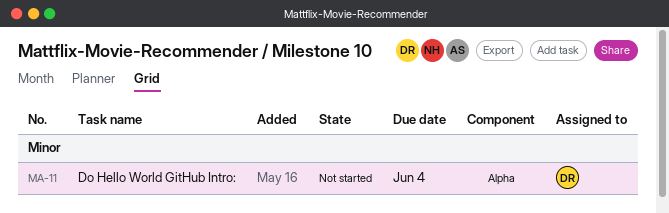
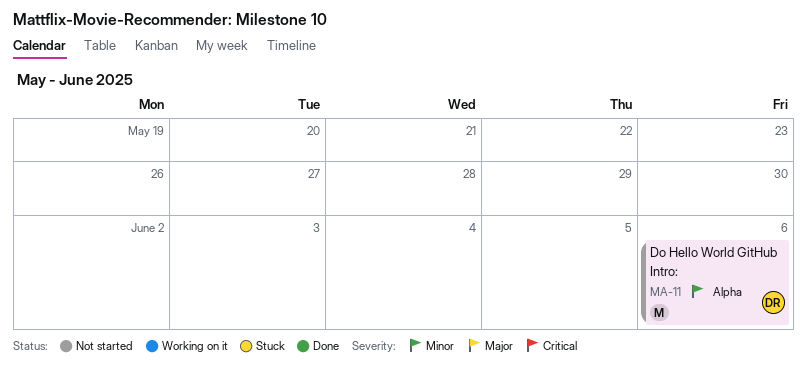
MA-11, due: Jun 4 -> Jun 6

